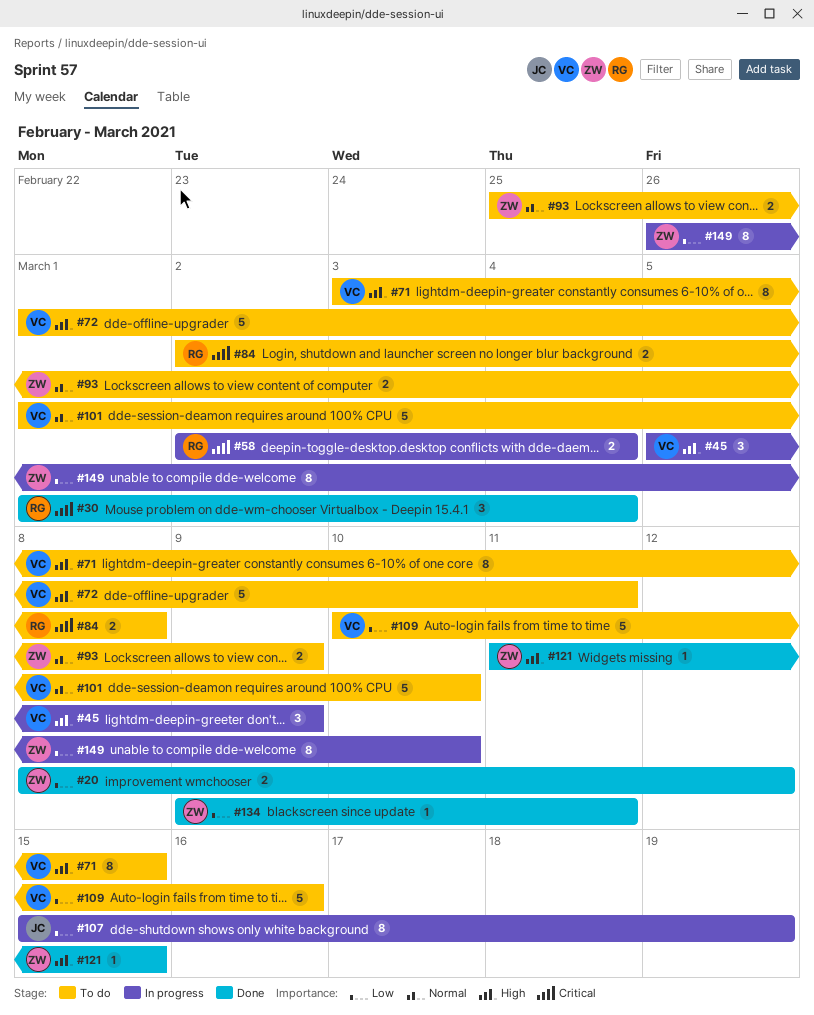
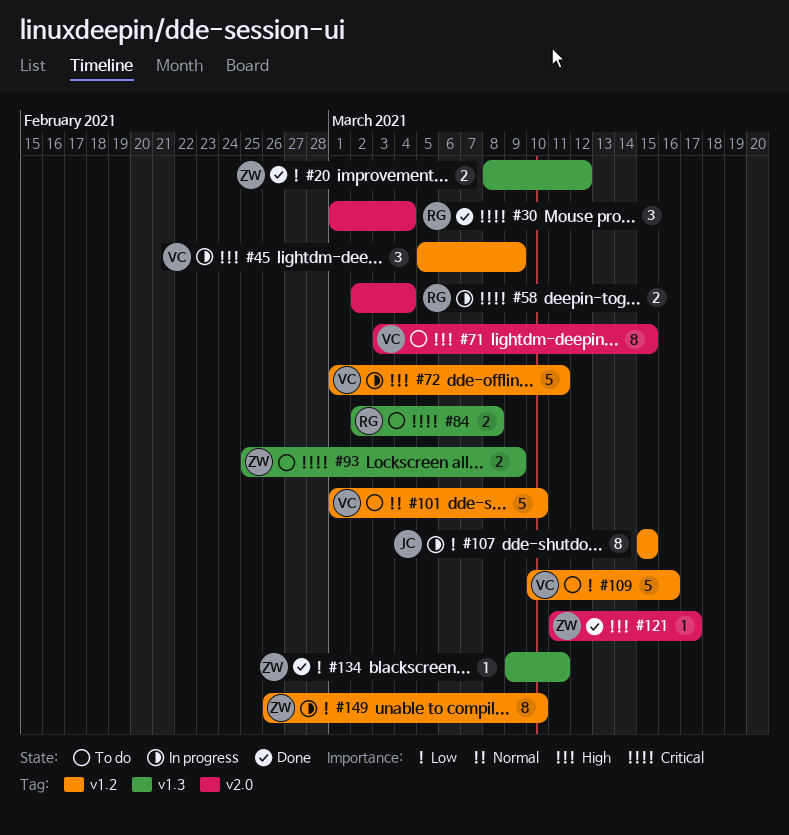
#72, status: To do -> In progress
#93, priority: Normal -> Critical
#107, due: Mar 19 -> Mar 15
#121, due: Mar 15 -> Mar 17

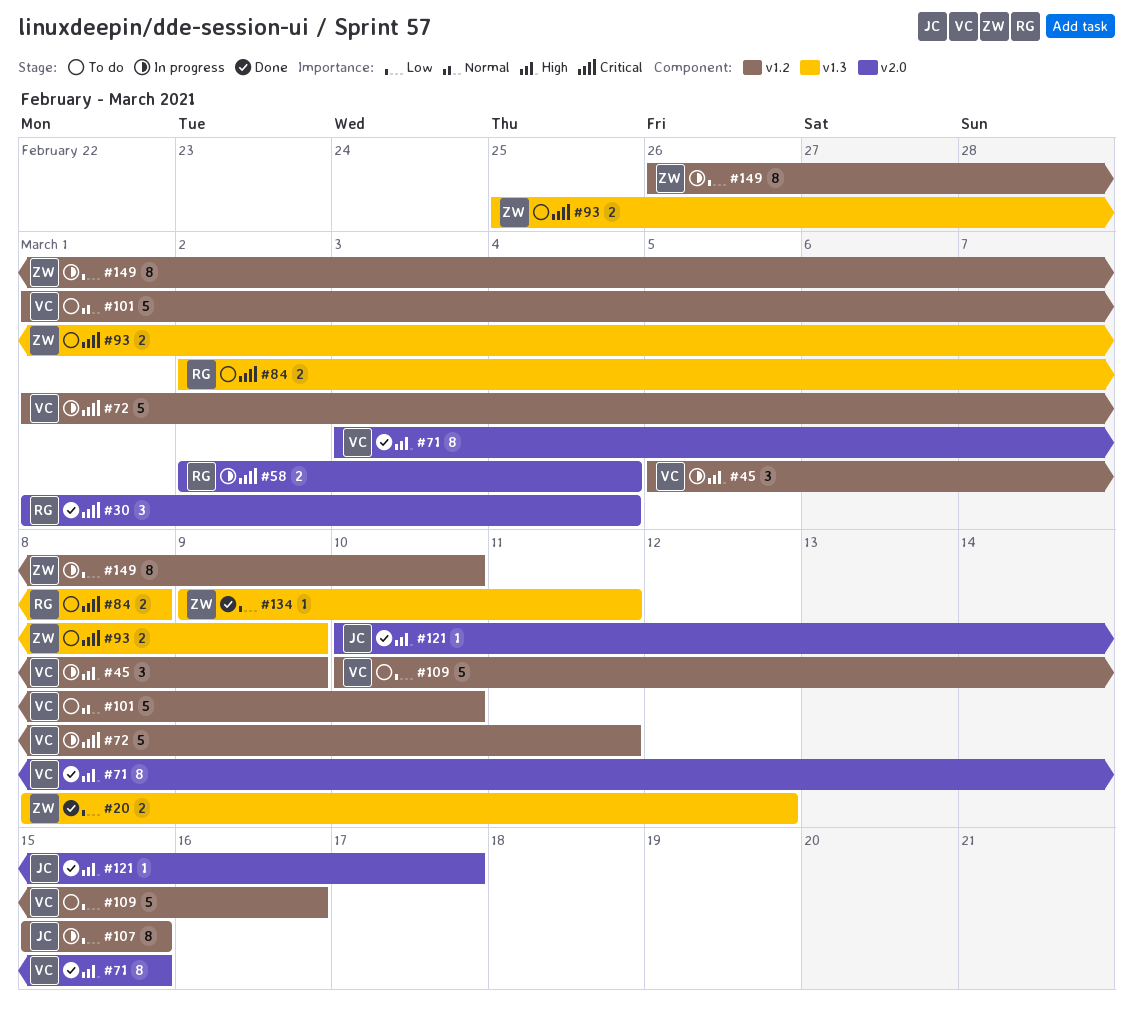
#71, status: To do -> Done
#72, priority: High -> Critical
#121, owner: ZW -> JC
#121, start: Mar 11 -> Mar 10

